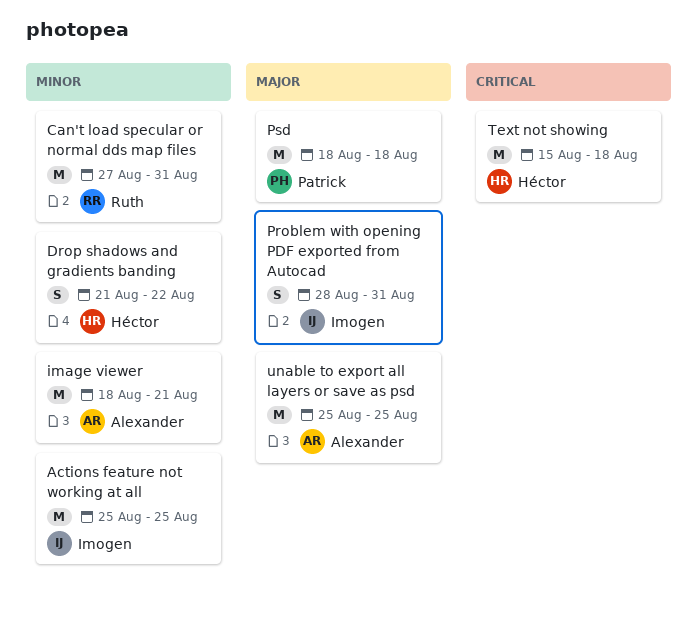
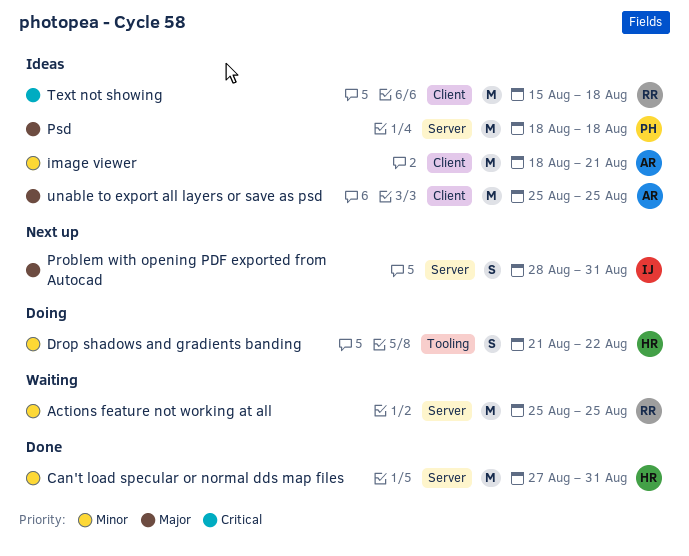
Actions feature not working at all, owner: Imogen -> Ruth
Can't load specular or normal dds map files, owner: Ruth -> Héctor
Text not showing, owner: Héctor -> Ruth

